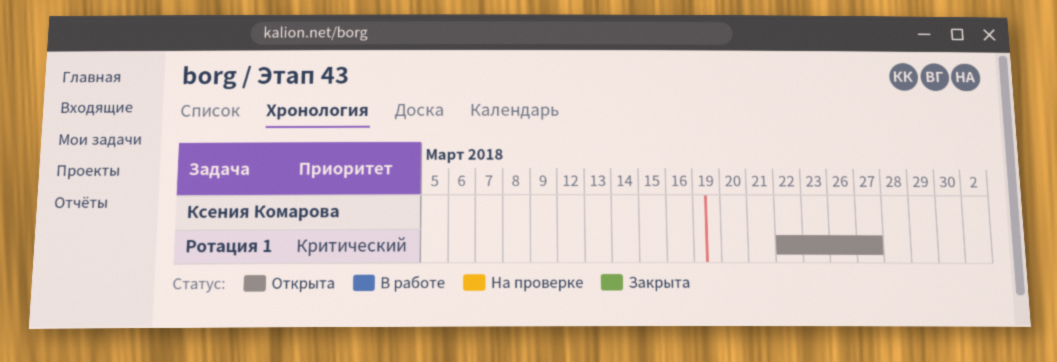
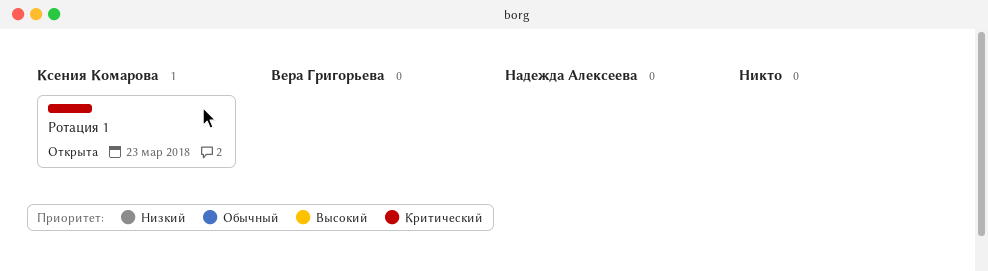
Ротация 1, due: Mar 27 -> Mar 23

